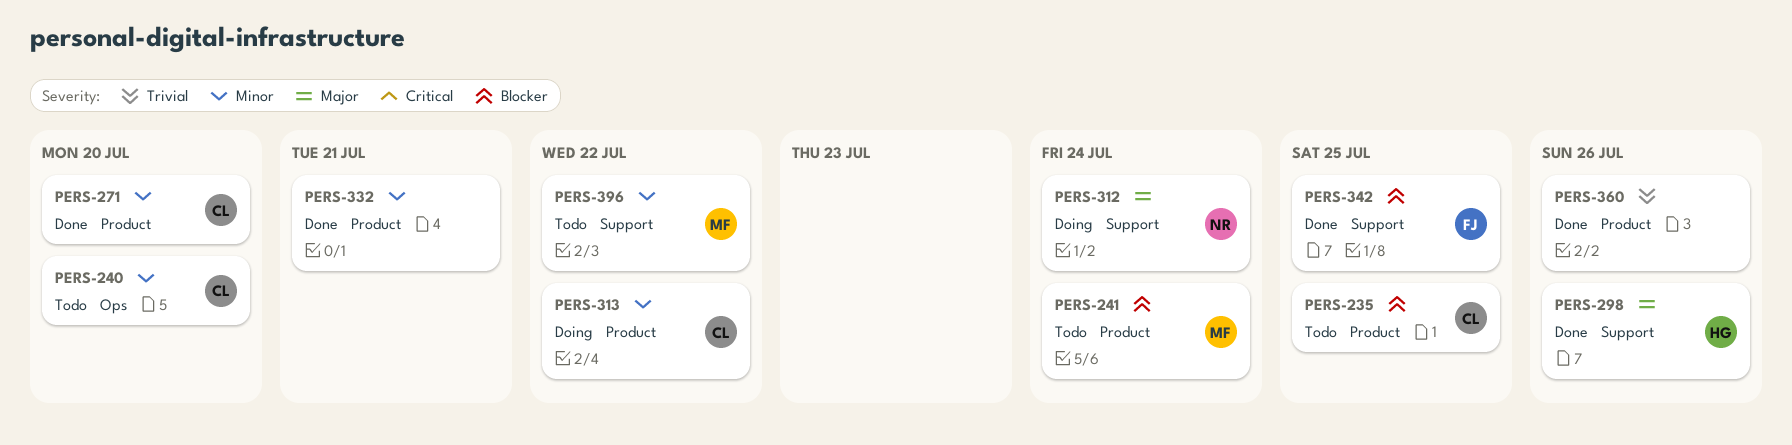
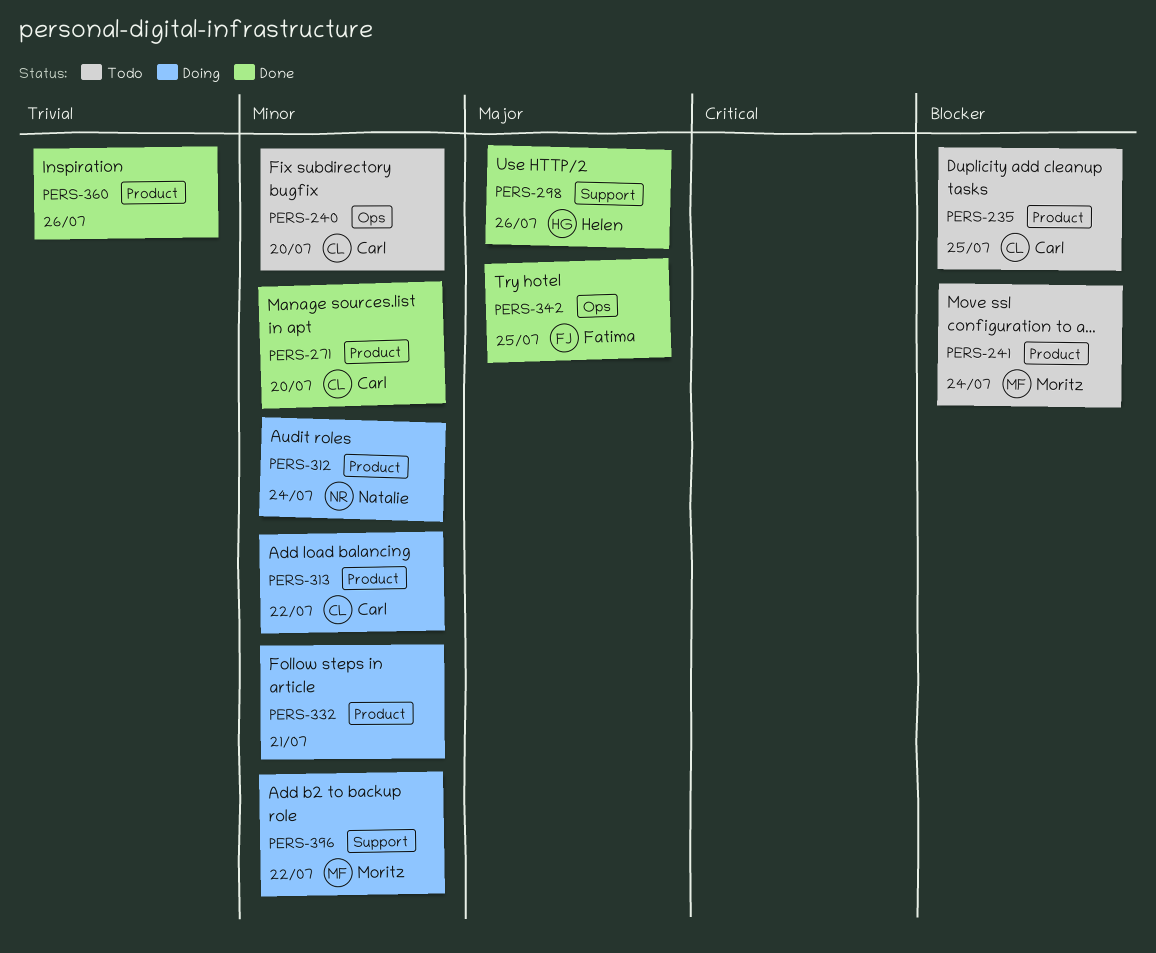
PERS-312, priority: Major -> Minor
PERS-312, label: Support -> Product
PERS-332, status: Done -> Doing
PERS-342, priority: Blocker -> Major
PERS-342, label: Support -> Ops
PERS-396, status: Todo -> Doing

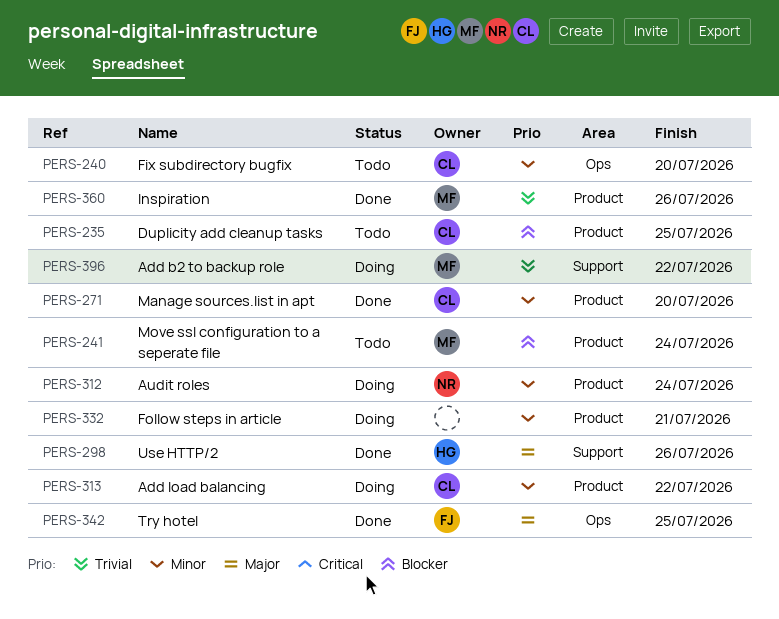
PERS-360, owner: none -> Moritz
PERS-396, priority: Minor -> Trivial

